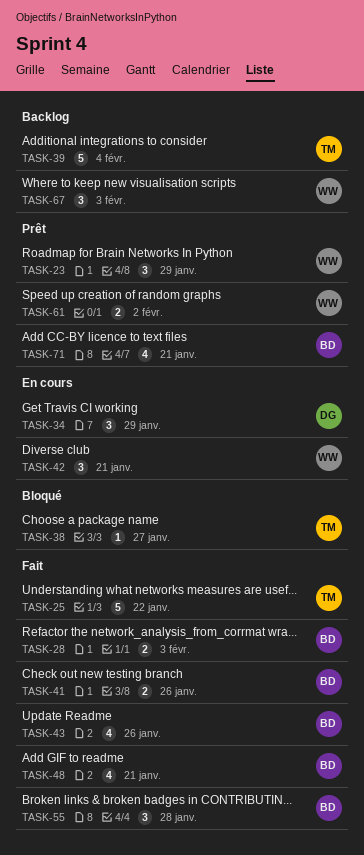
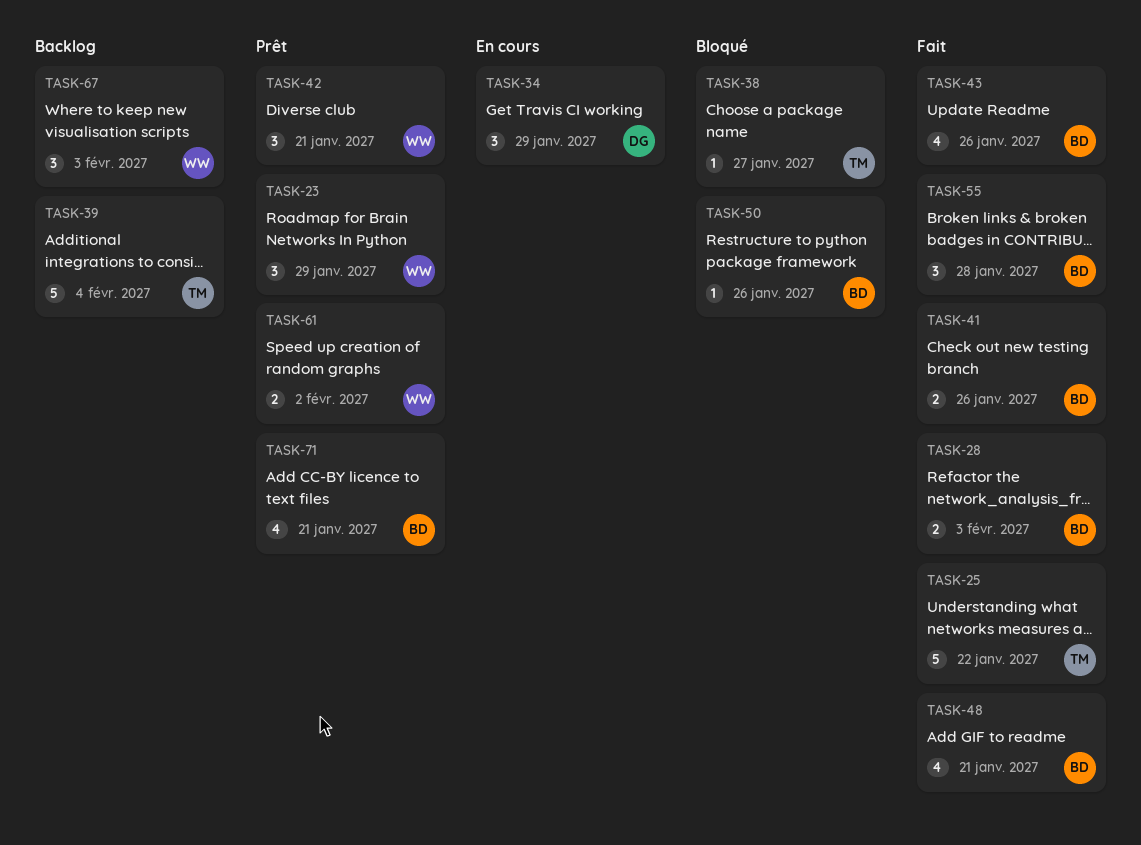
TASK-42, status: En cours -> Prêt
TASK-50: none -> present

